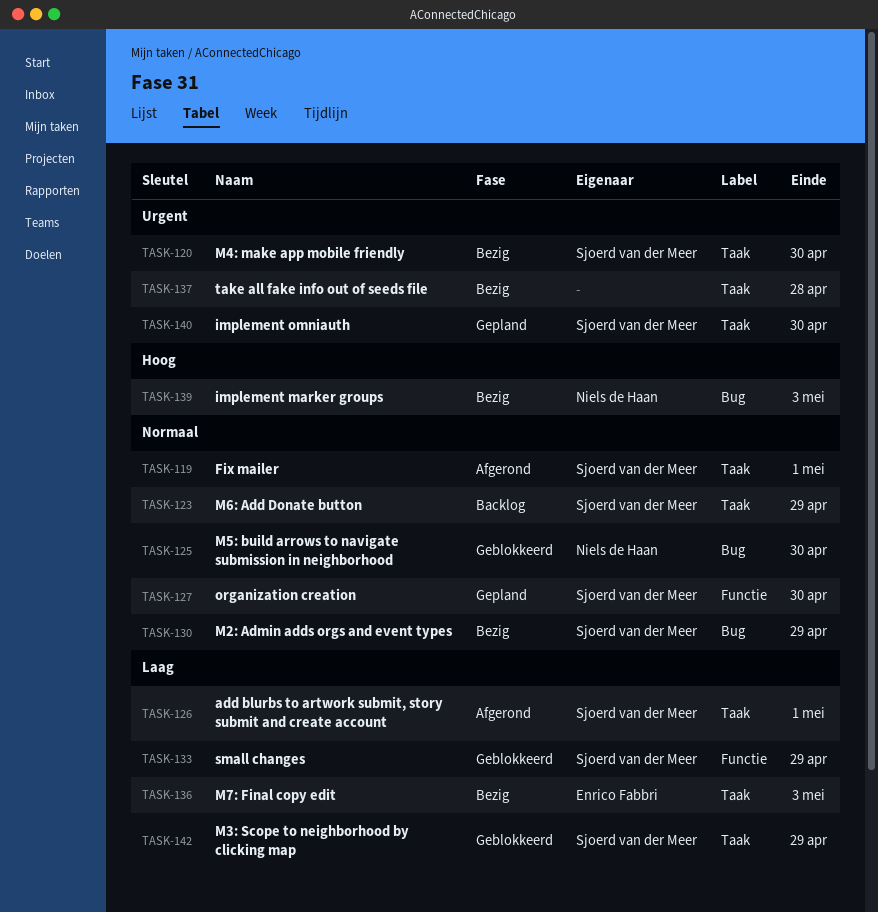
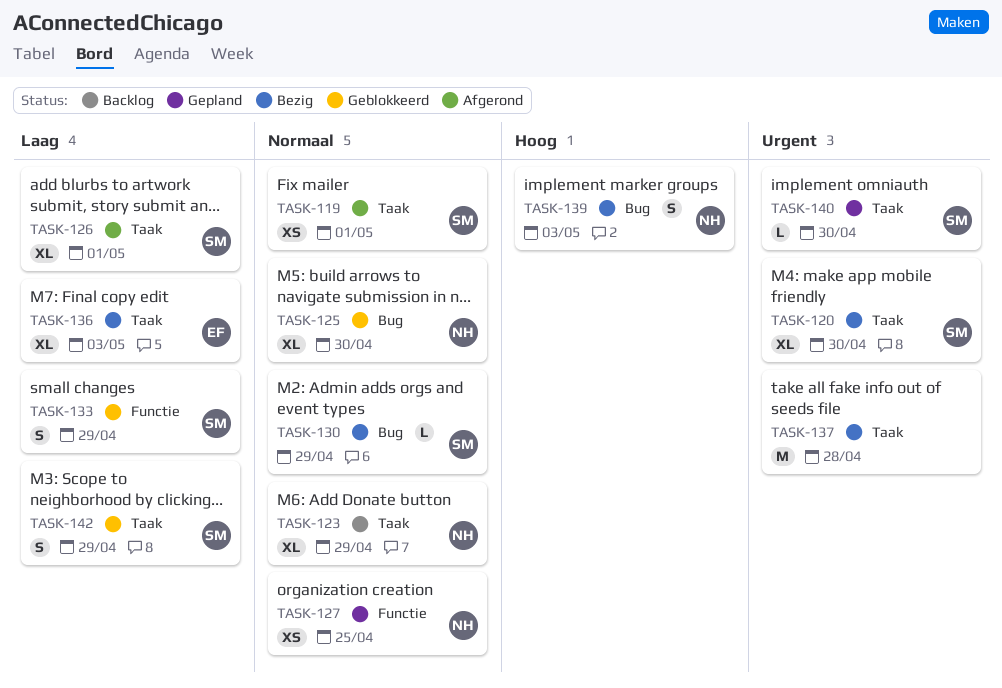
TASK-123, owner: Sjoerd van der Meer -> Niels de Haan
TASK-127, owner: Sjoerd van der Meer -> Niels de Haan
TASK-127, due: Apr 30 -> Apr 25

